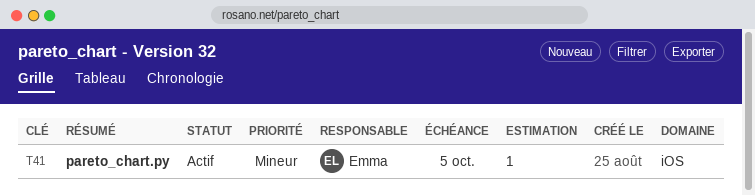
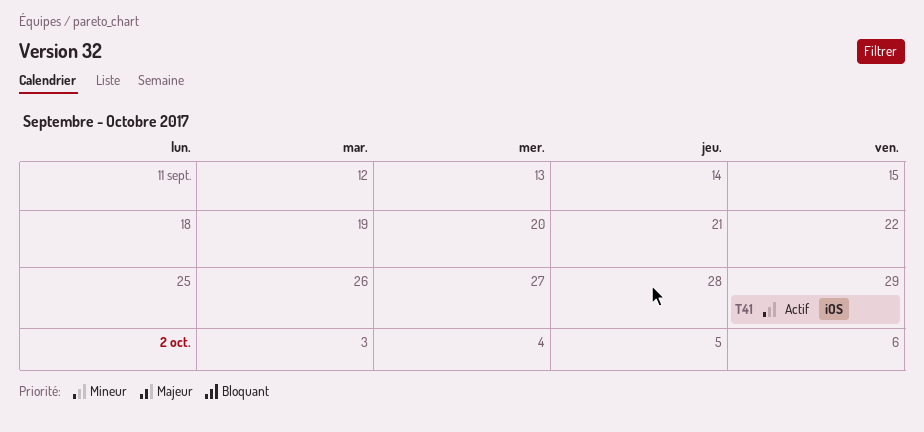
T41, due: Oct 5 -> Sep 29

